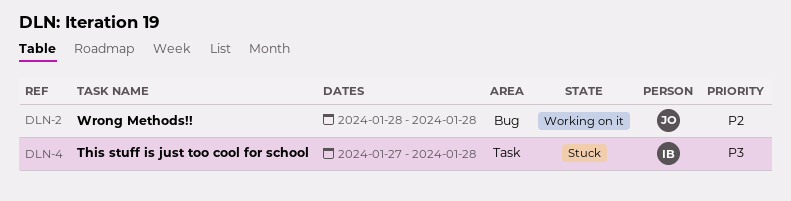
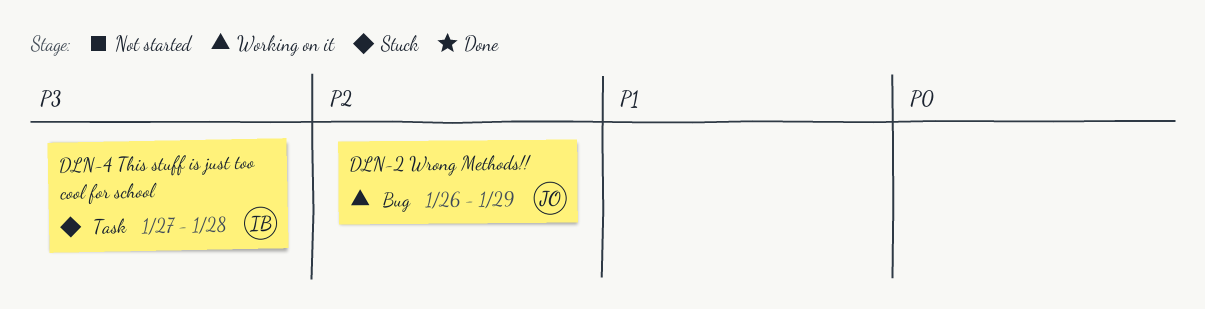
DLN-2, start: Jan 28 -> Jan 26
DLN-2, due: Jan 28 -> Jan 29

